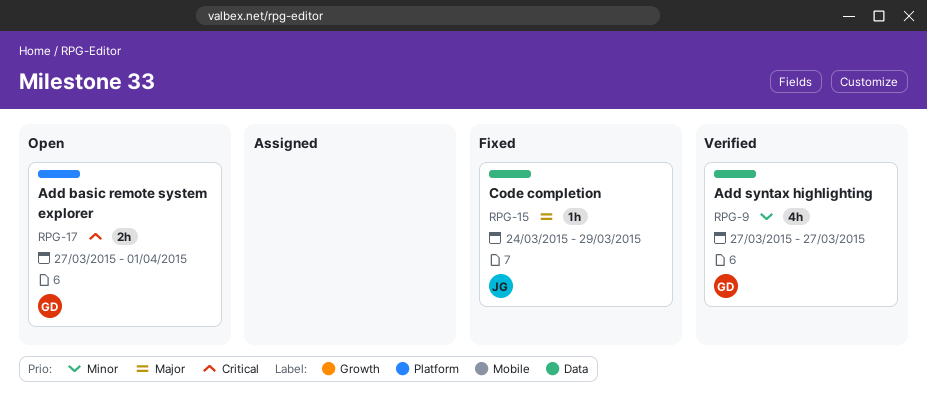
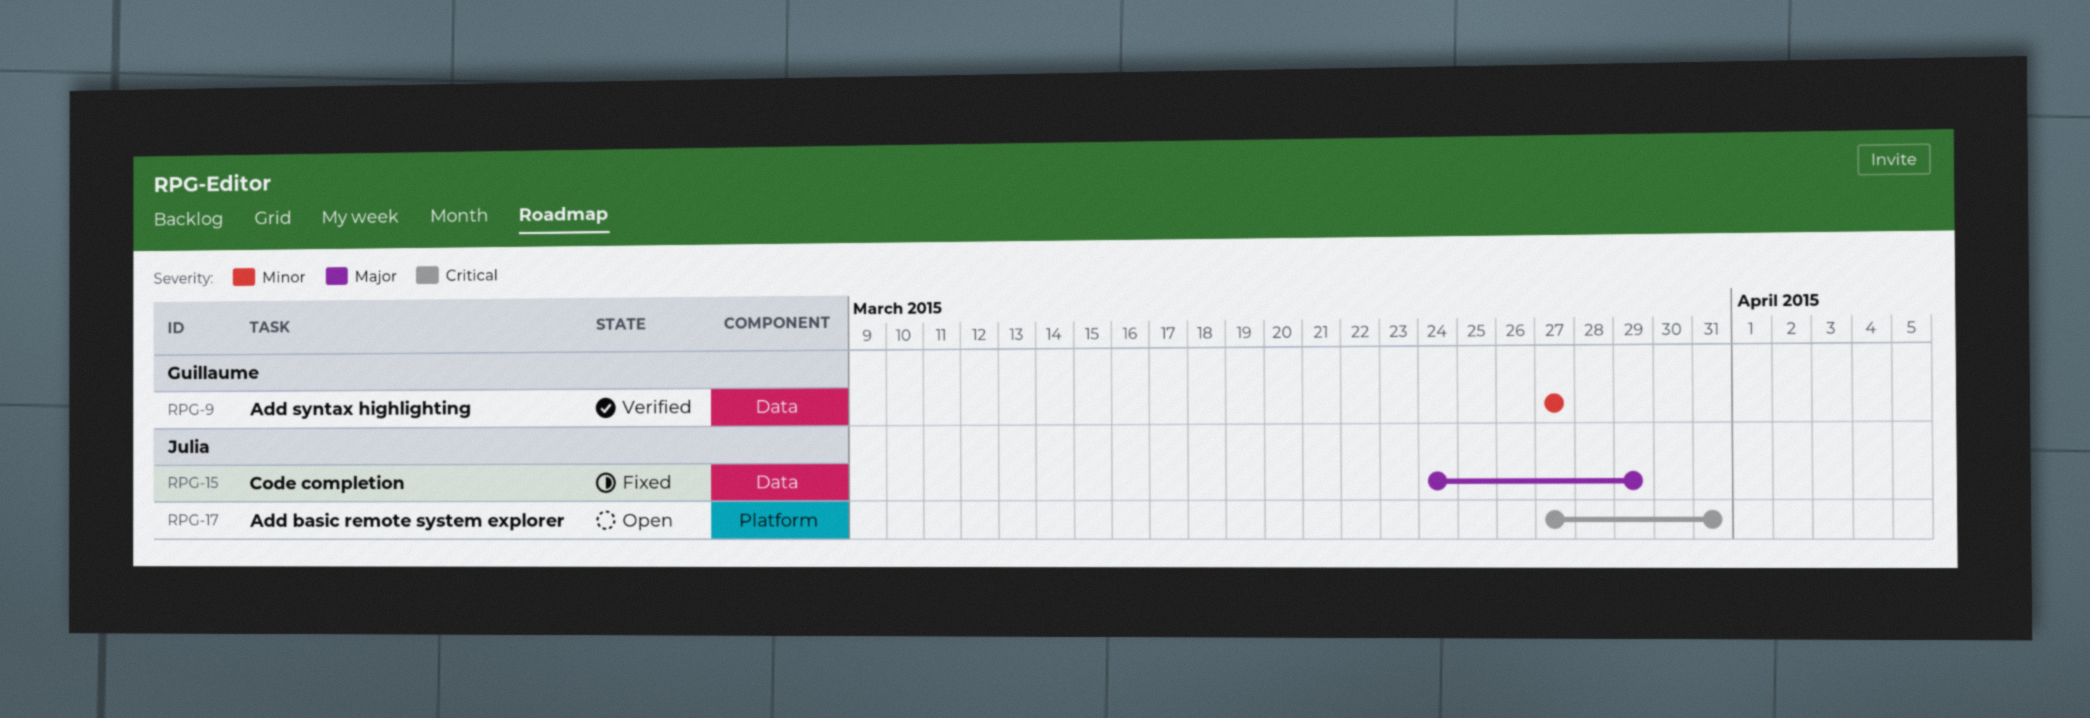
RPG-17, owner: Guillaume -> Julia
RPG-17, due: Apr 1 -> Mar 31

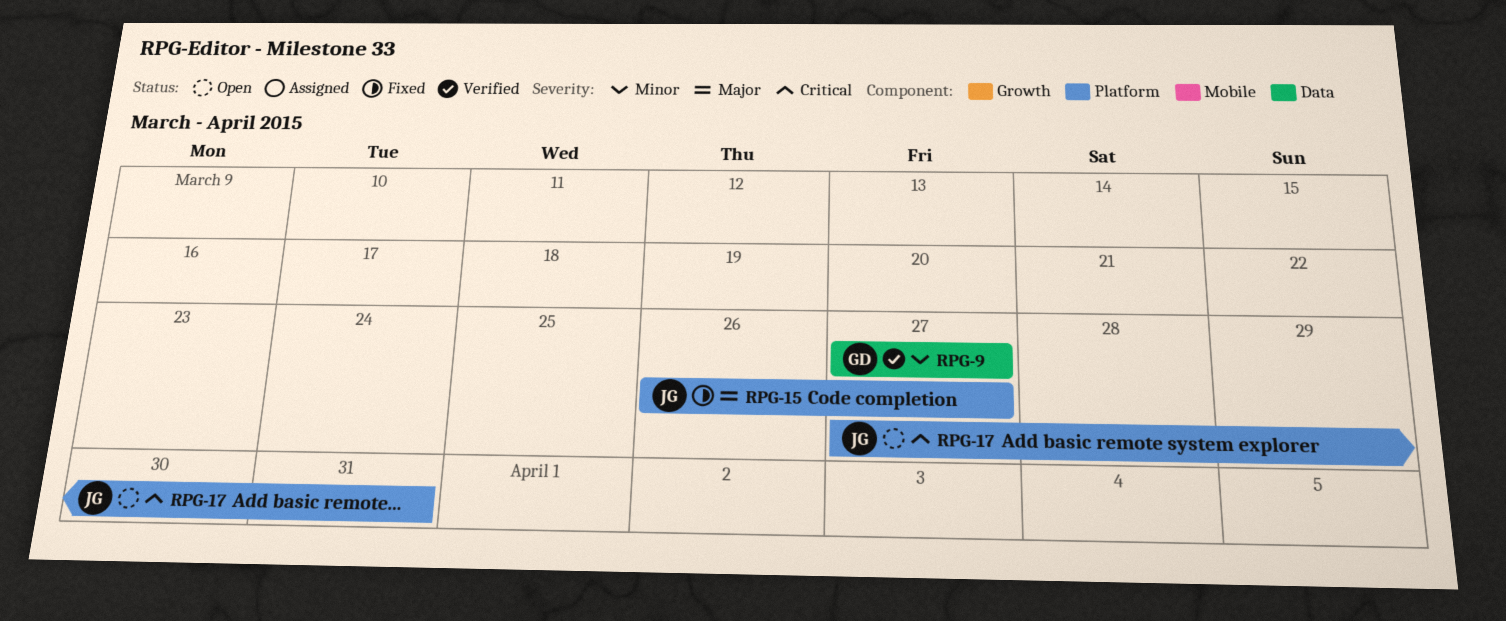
RPG-15, label: Data -> Platform
RPG-15, start: Mar 24 -> Mar 26
RPG-15, due: Mar 29 -> Mar 27

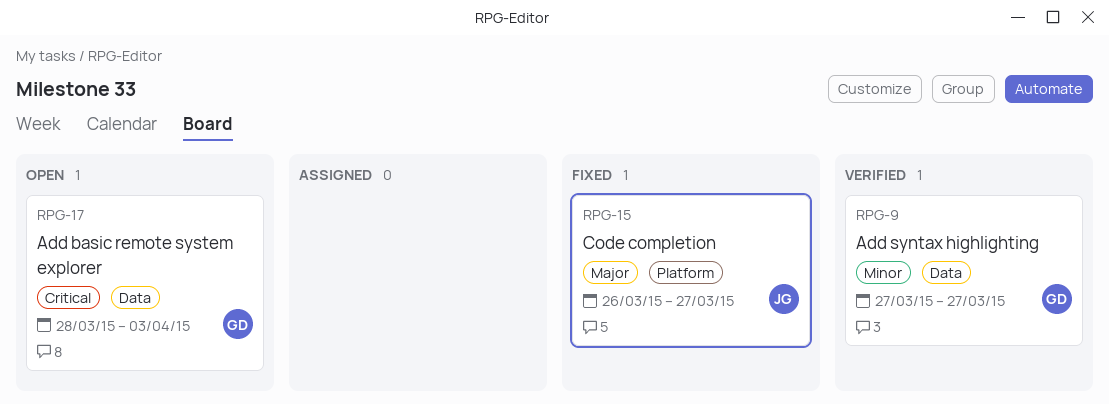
RPG-17, owner: JG -> GD
RPG-17, label: Platform -> Data
RPG-17, start: Mar 27 -> Mar 28
RPG-17, due: Mar 31 -> Apr 3

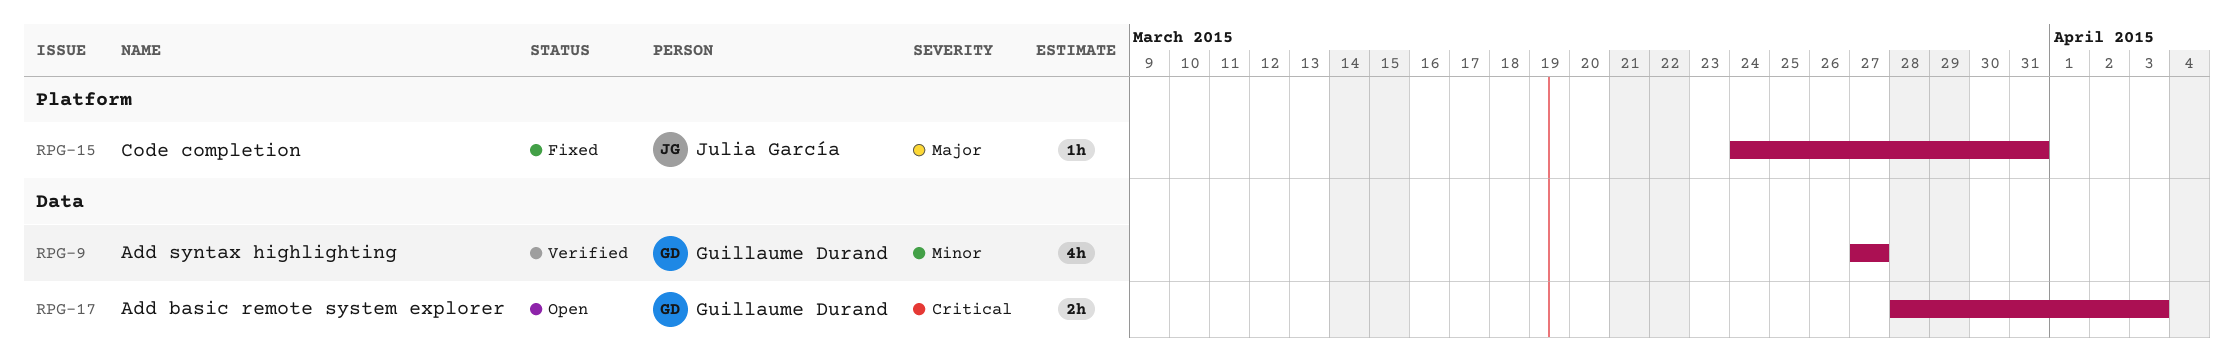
RPG-15, start: Mar 26 -> Mar 24
RPG-15, due: Mar 27 -> Mar 31

